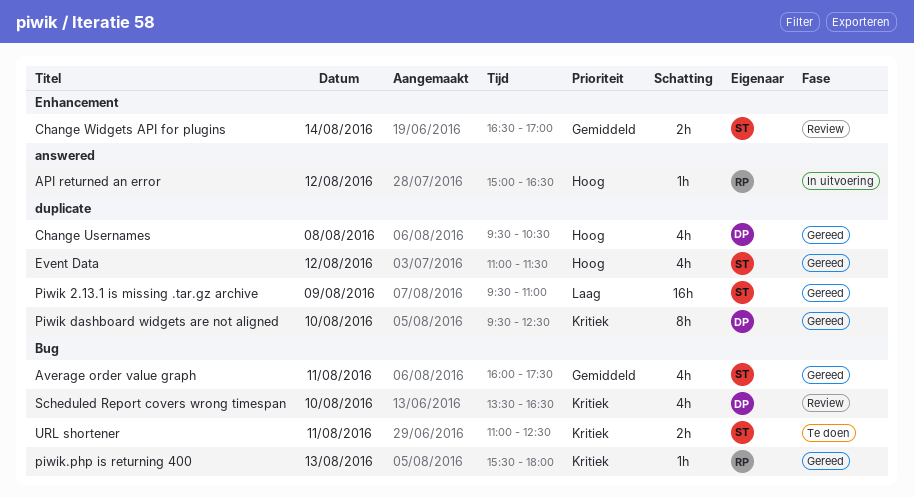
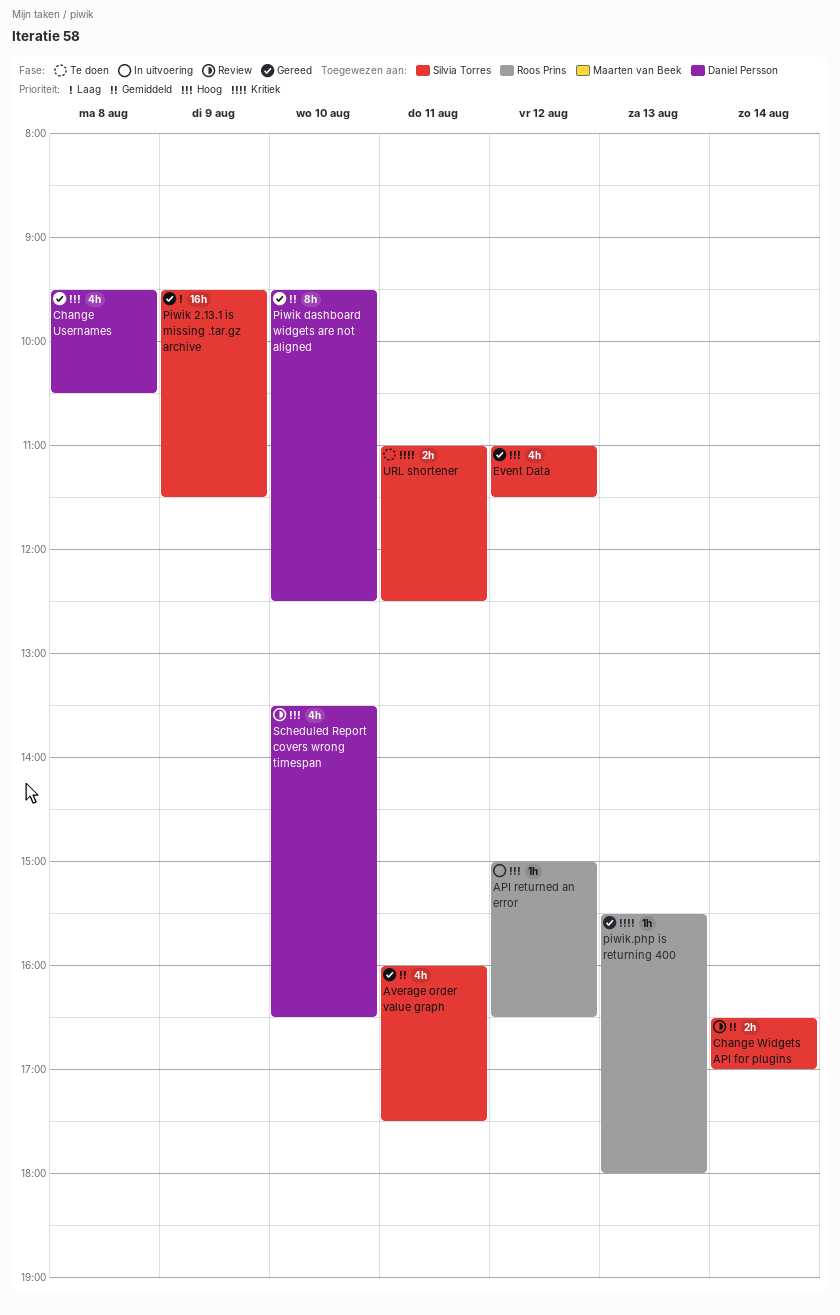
Piwik 2.13.1 is missing .tar.gz archive, ends: 11:00 -> 11:30
Piwik dashboard widgets are not aligned, priority: Kritiek -> Gemiddeld
Scheduled Report covers wrong timespan, priority: Kritiek -> Hoog

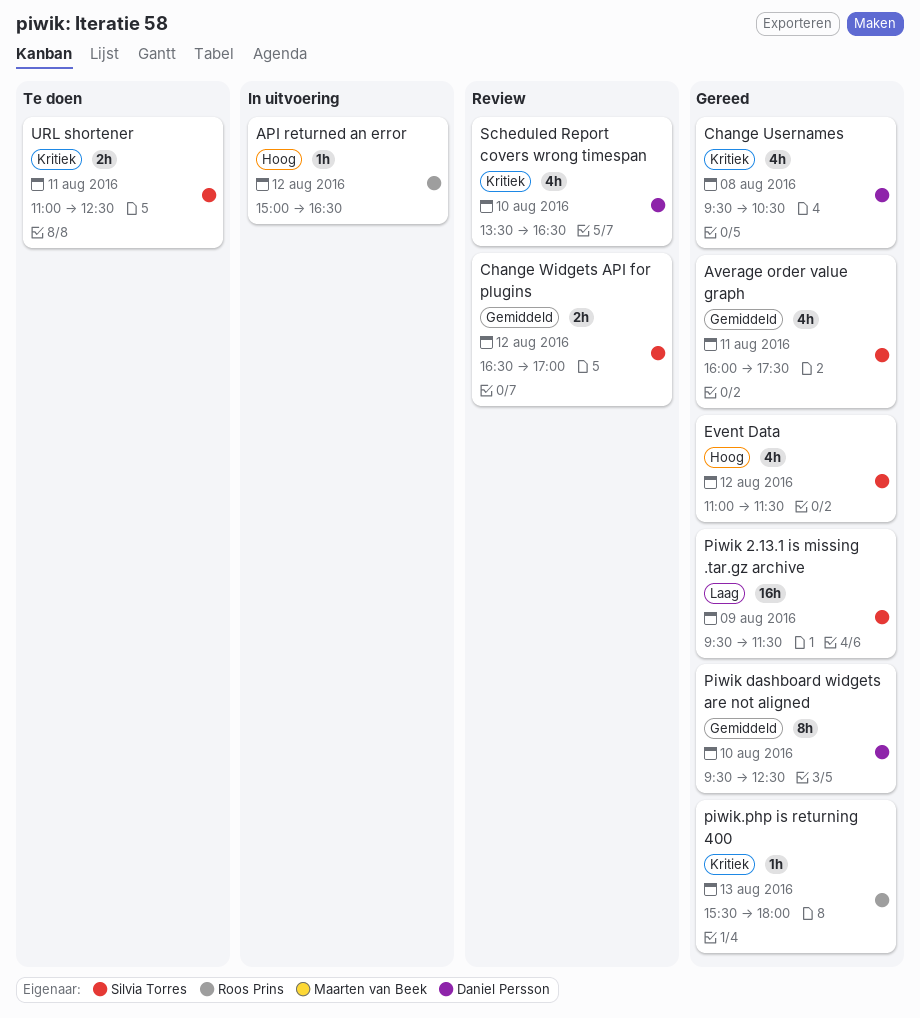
Change Usernames, priority: Hoog -> Kritiek
Change Widgets API for plugins, day: Aug 14 -> Aug 12
Scheduled Report covers wrong timespan, priority: Hoog -> Kritiek

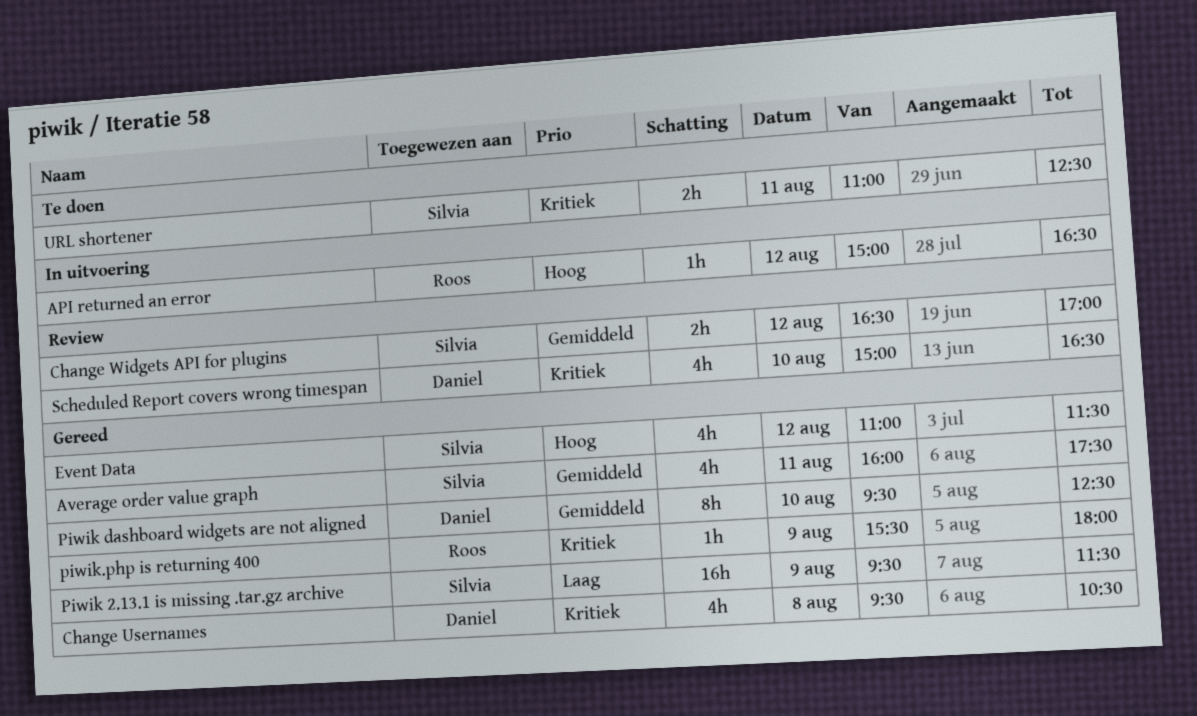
piwik.php is returning 400, day: Aug 13 -> Aug 9
Scheduled Report covers wrong timespan, begins: 13:30 -> 15:00

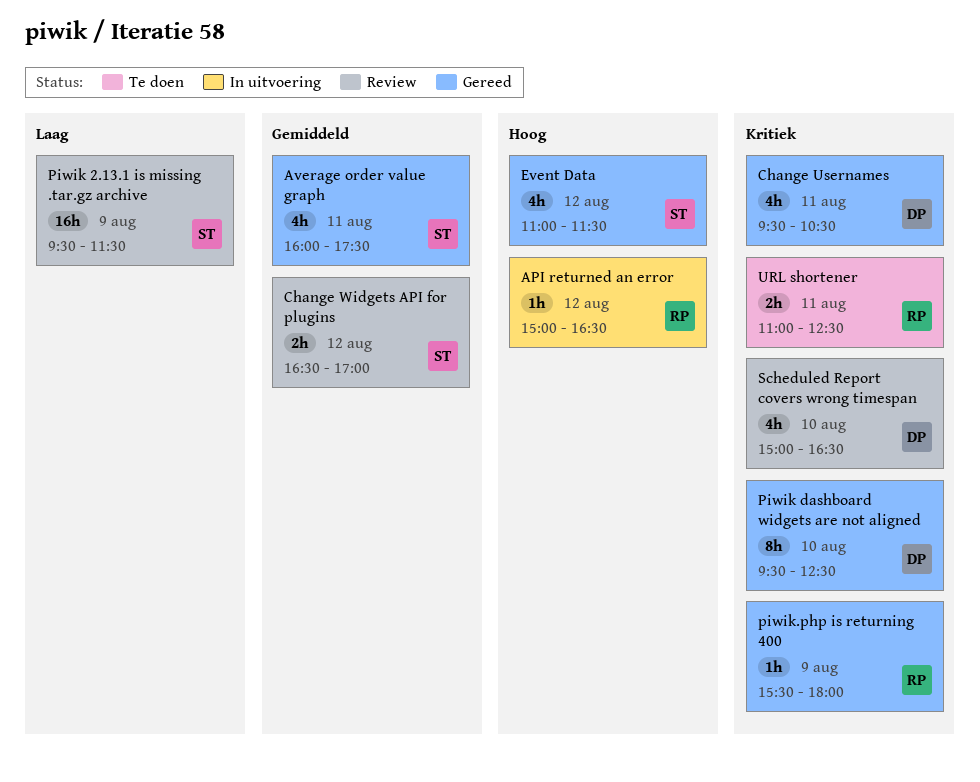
Change Usernames, day: Aug 8 -> Aug 11
Piwik 2.13.1 is missing .tar.gz archive, status: Gereed -> Review
Piwik dashboard widgets are not aligned, priority: Gemiddeld -> Kritiek
URL shortener, owner: Silvia -> Roos

